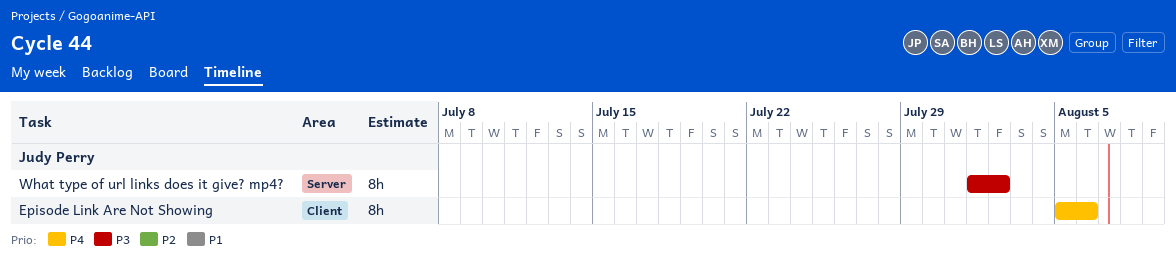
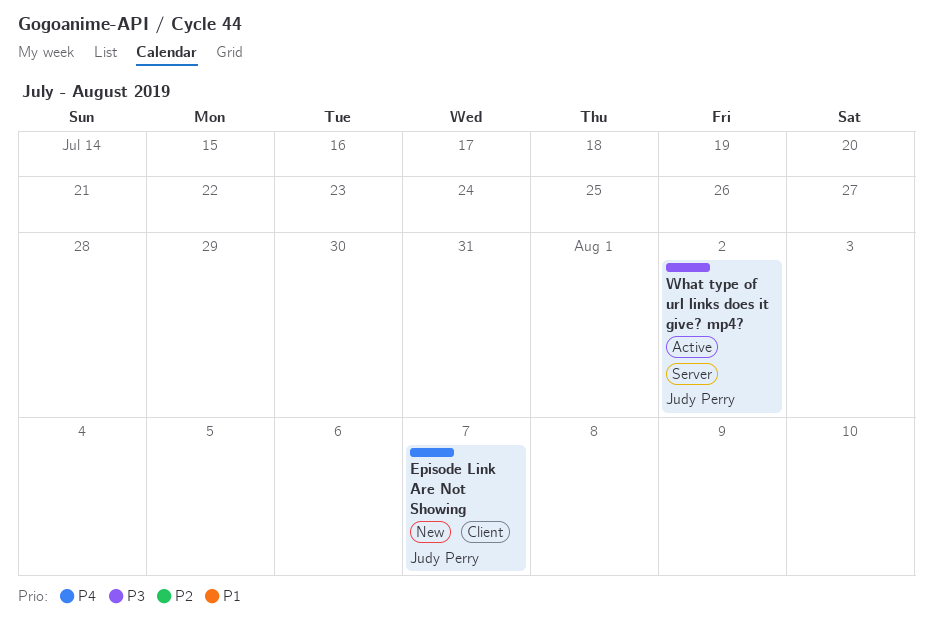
Episode Link Are Not Showing, due: Aug 6 -> Aug 7

